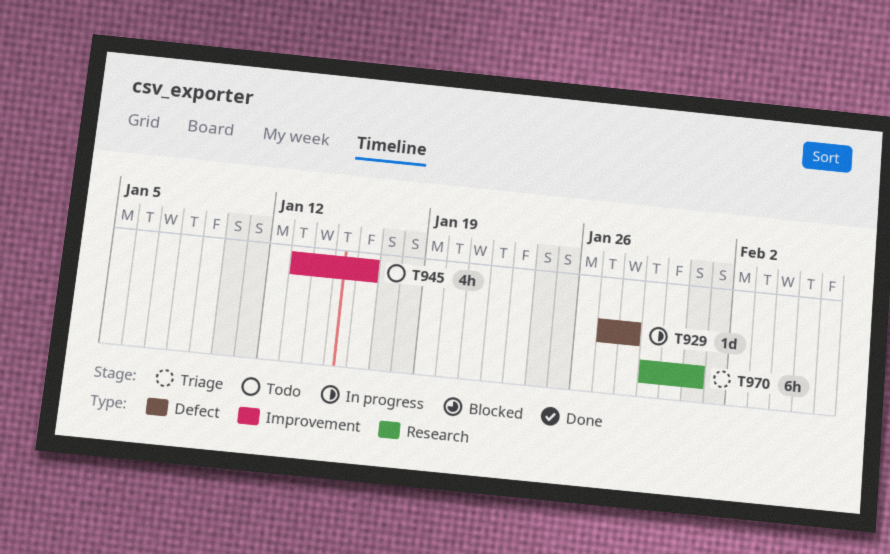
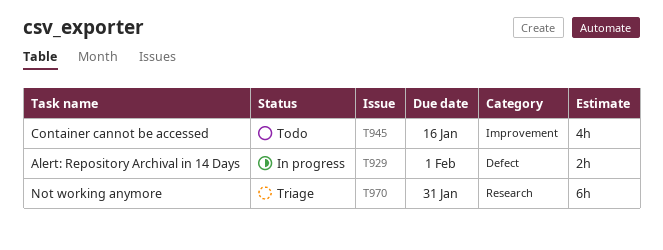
T929, estimate: 1d -> 2h
T929, due: Jan 28 -> Feb 1

